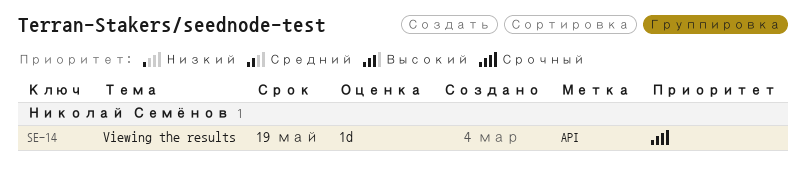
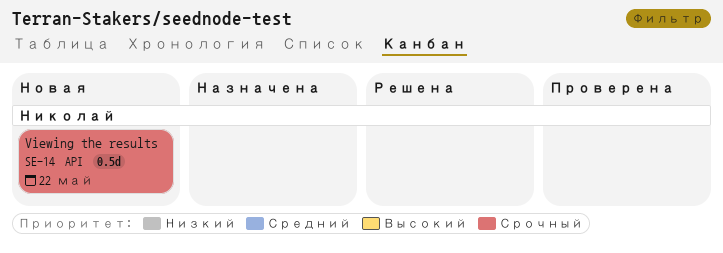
SE-14, estimate: 1d -> 0.5d
SE-14, due: May 19 -> May 22

